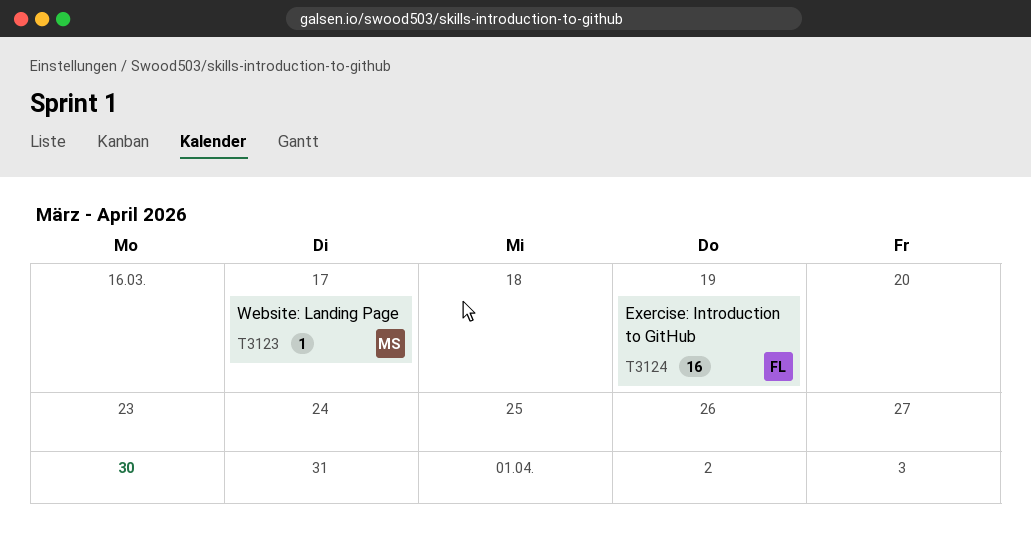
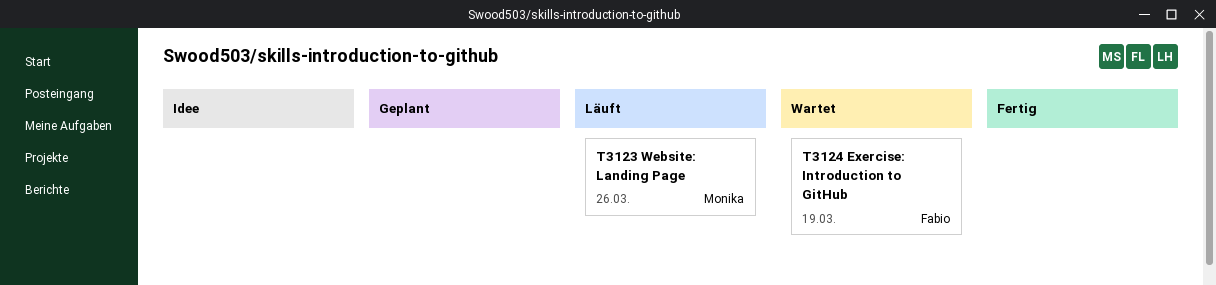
T3123, due: Mar 17 -> Mar 26

